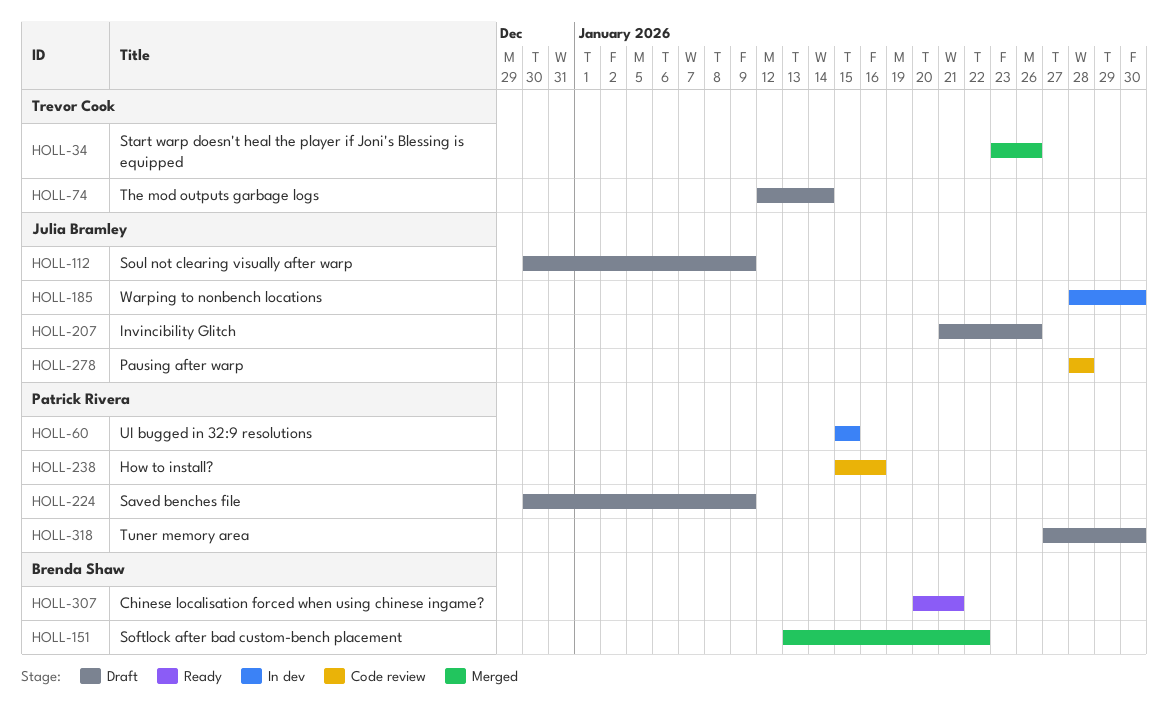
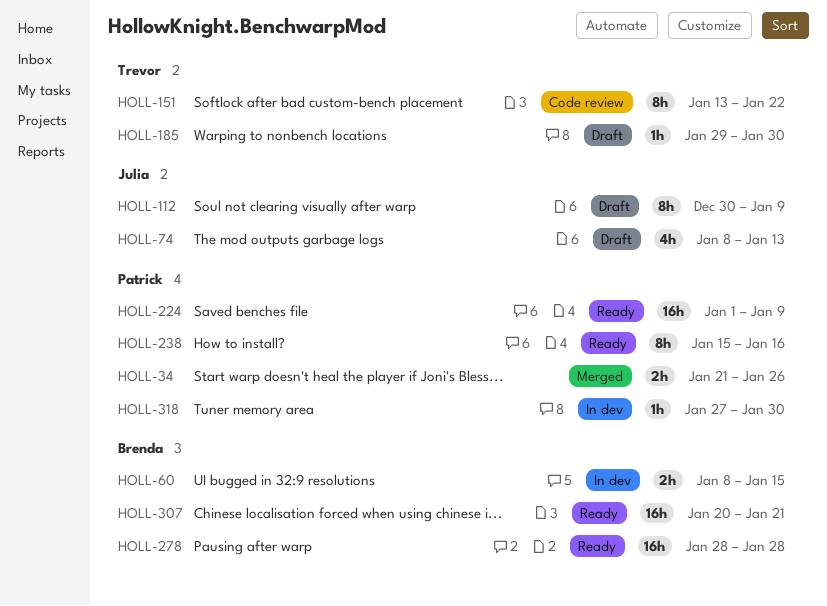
HOLL-34, owner: Trevor Cook -> Patrick Rivera
HOLL-34, start: Jan 23 -> Jan 21
HOLL-60, owner: Patrick Rivera -> Brenda Shaw
HOLL-60, start: Jan 15 -> Jan 8
HOLL-74, owner: Trevor Cook -> Julia Bramley
HOLL-74, start: Jan 12 -> Jan 8
HOLL-74, due: Jan 14 -> Jan 13
HOLL-151, status: Merged -> Code review
HOLL-151, owner: Brenda Shaw -> Trevor Cook
HOLL-185, status: In dev -> Draft
HOLL-185, owner: Julia Bramley -> Trevor Cook
HOLL-185, start: Jan 28 -> Jan 29
HOLL-207: present -> none
HOLL-224, status: Draft -> Ready
HOLL-224, start: Dec 30 -> Jan 1
HOLL-238, status: Code review -> Ready
HOLL-278, status: Code review -> Ready
HOLL-278, owner: Julia Bramley -> Brenda Shaw
HOLL-318, status: Draft -> In dev

